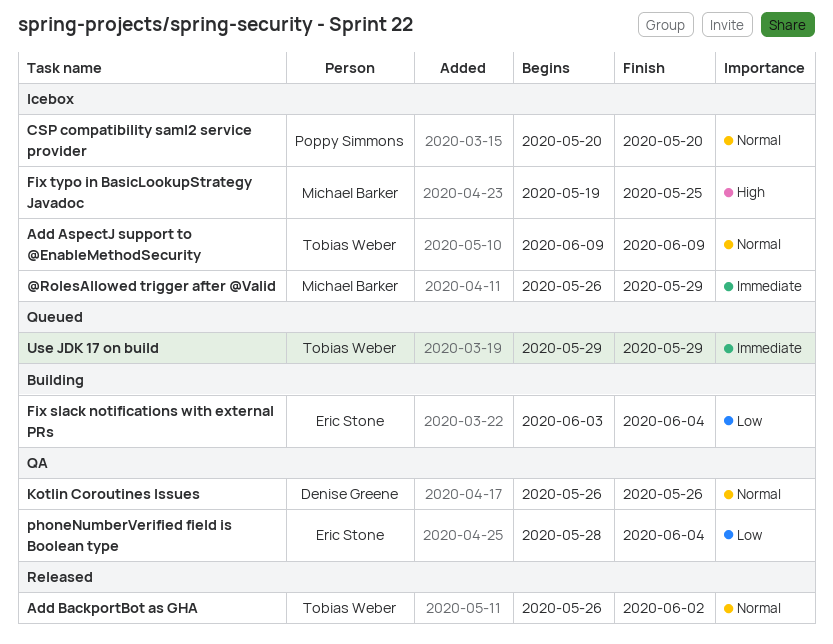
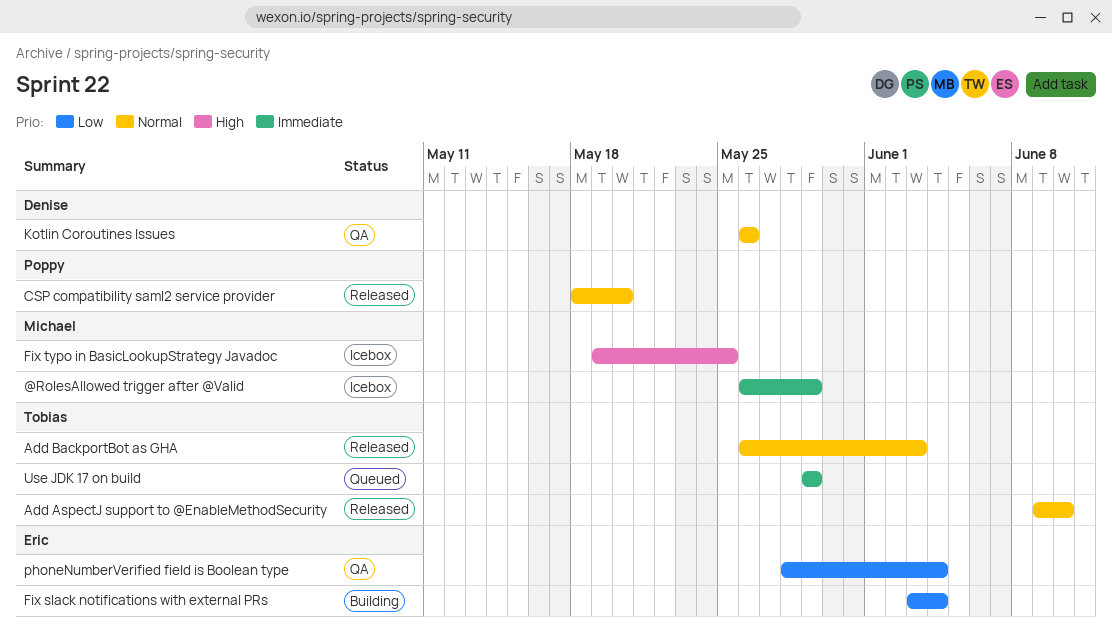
Add AspectJ support to @EnableMethodSecurity, status: Icebox -> Released
Add AspectJ support to @EnableMethodSecurity, due: Jun 9 -> Jun 10
Add BackportBot as GHA, due: Jun 2 -> Jun 3
CSP compatibility saml2 service provider, status: Icebox -> Released
CSP compatibility saml2 service provider, start: May 20 -> May 18

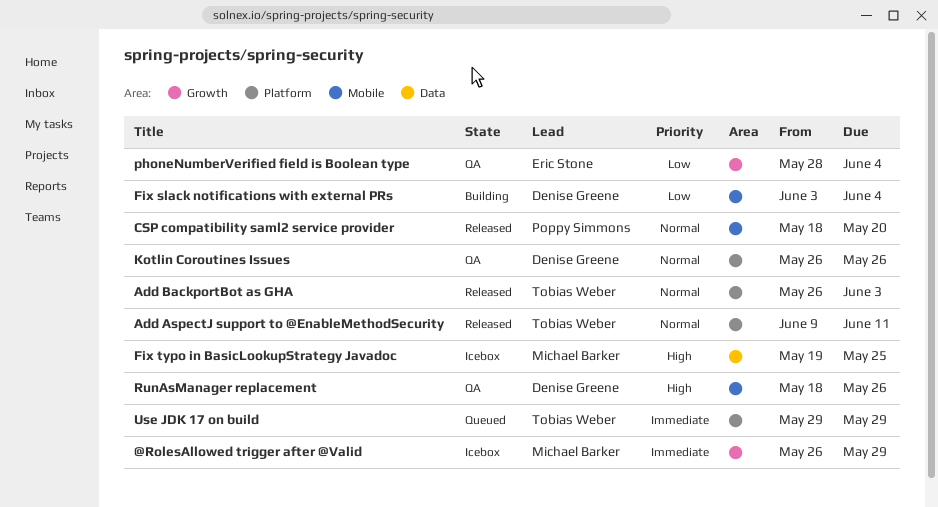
Add AspectJ support to @EnableMethodSecurity, due: Jun 10 -> Jun 11
Fix slack notifications with external PRs, owner: Eric Stone -> Denise Greene
RunAsManager replacement: none -> present

